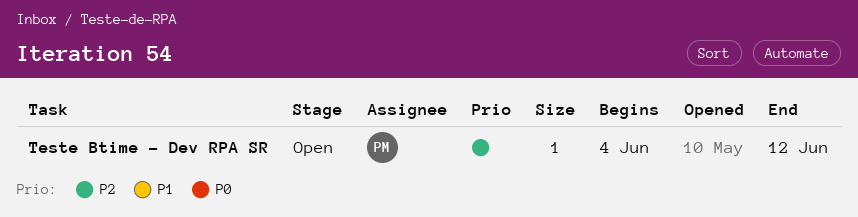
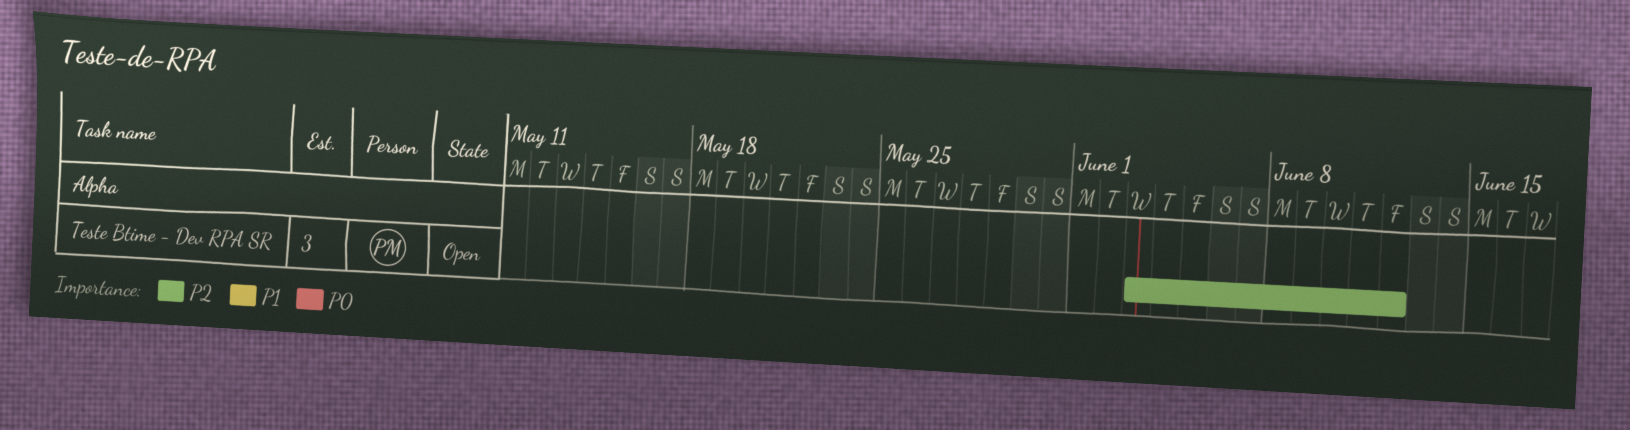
Teste Btime - Dev RPA SR, estimate: 1 -> 3
Teste Btime - Dev RPA SR, start: Jun 4 -> Jun 3

